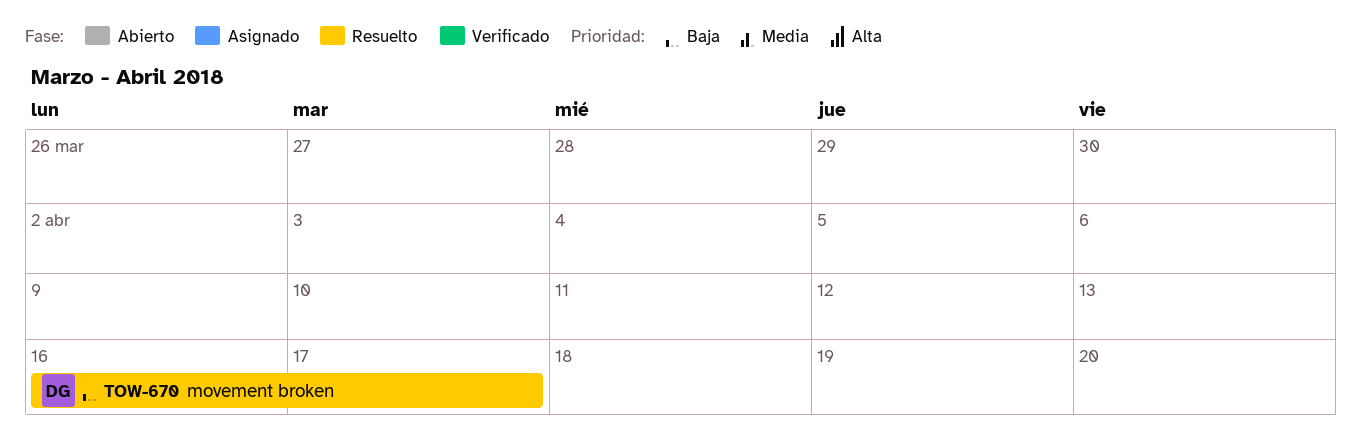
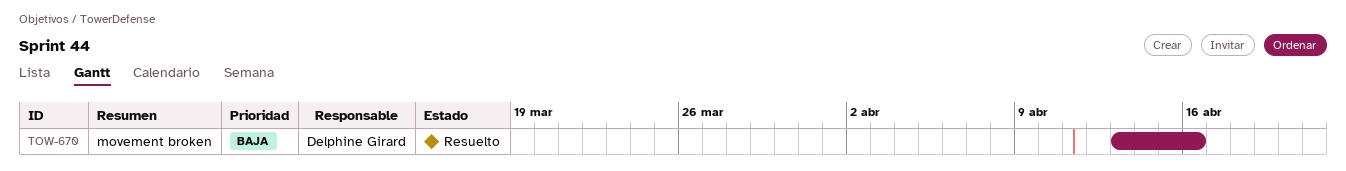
TOW-670, start: Apr 16 -> Apr 13
TOW-670, due: Apr 17 -> Apr 16

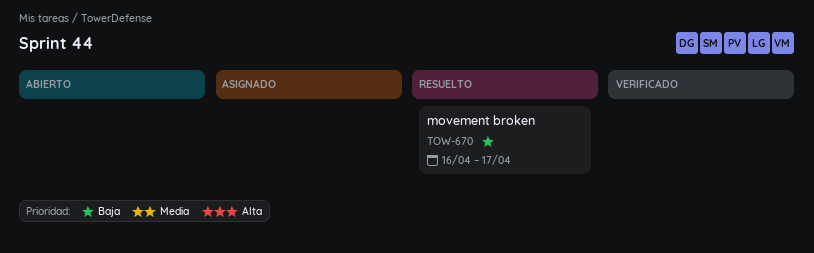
TOW-670, start: Apr 13 -> Apr 16
TOW-670, due: Apr 16 -> Apr 17

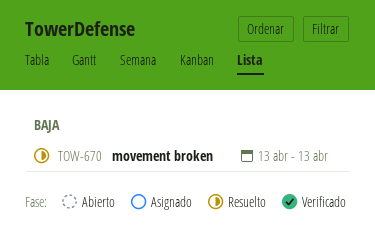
TOW-670, start: Apr 16 -> Apr 13
TOW-670, due: Apr 17 -> Apr 13

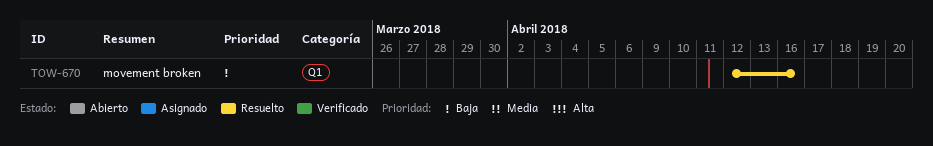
TOW-670, start: Apr 13 -> Apr 12
TOW-670, due: Apr 13 -> Apr 16

